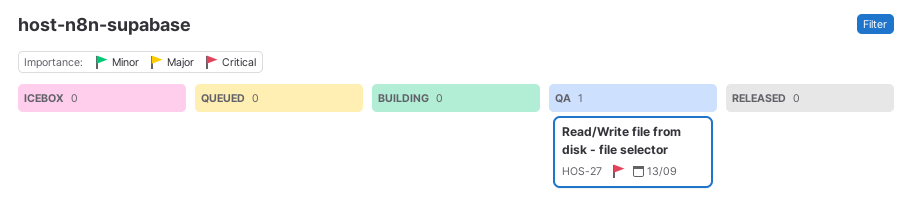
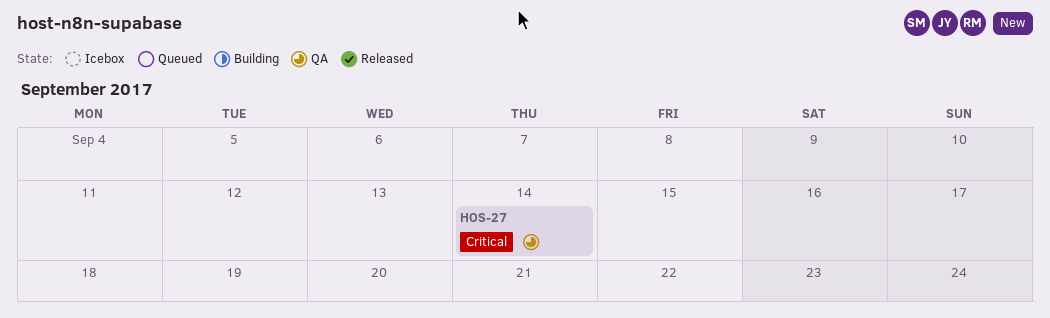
HOS-27, due: Sep 13 -> Sep 14

